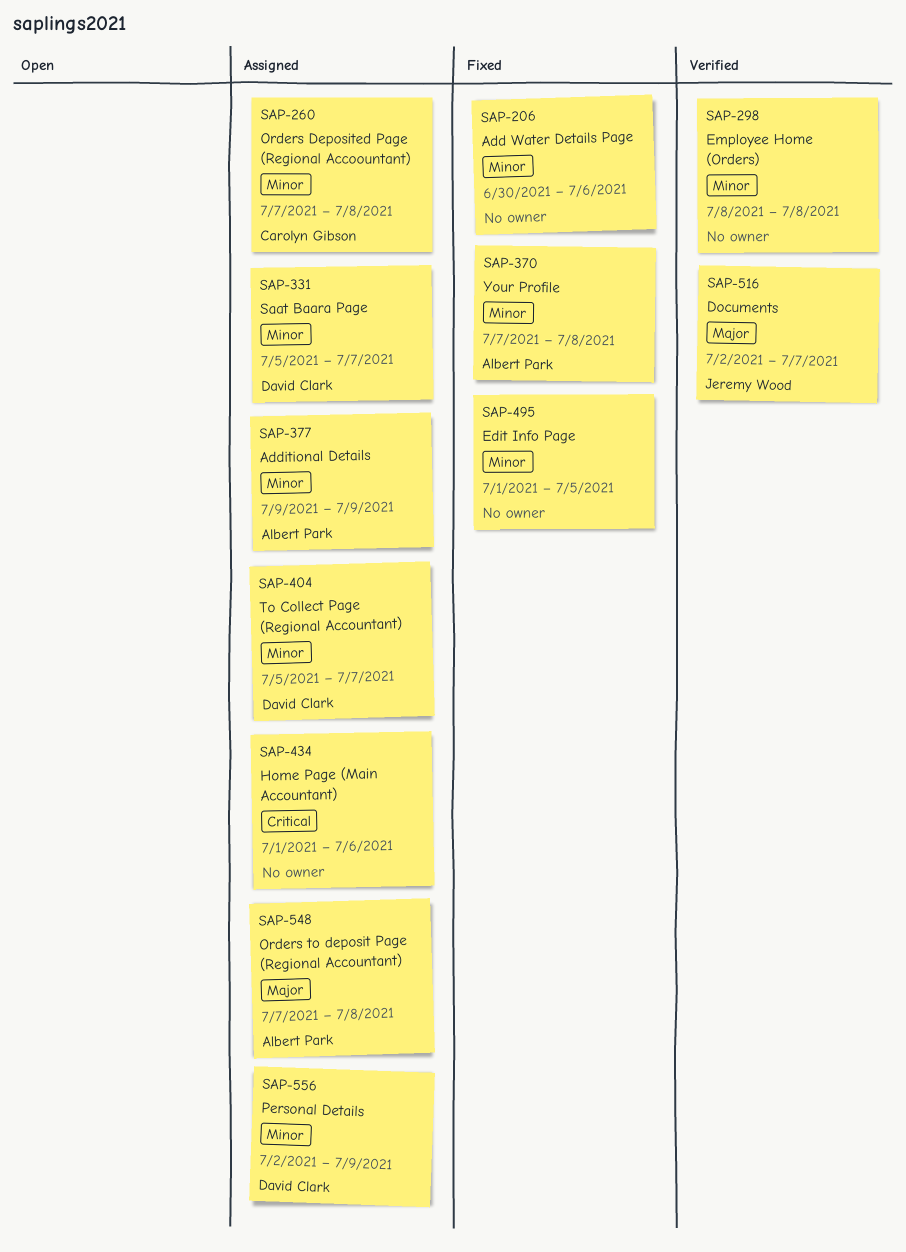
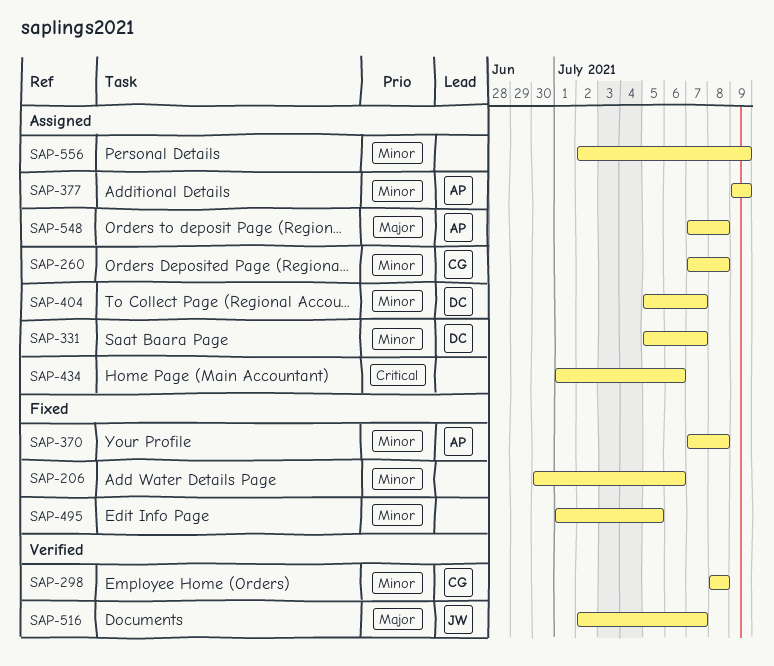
SAP-298, owner: none -> Carolyn Gibson
SAP-556, owner: David Clark -> none

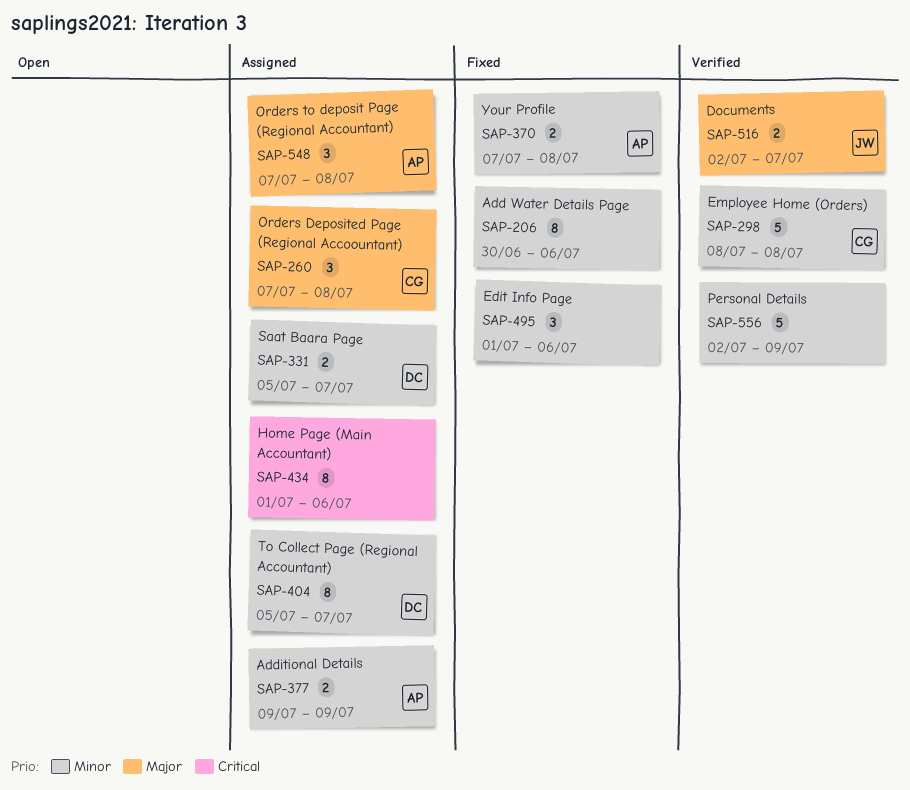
SAP-260, priority: Minor -> Major
SAP-495, due: Jul 5 -> Jul 6
SAP-556, status: Assigned -> Verified

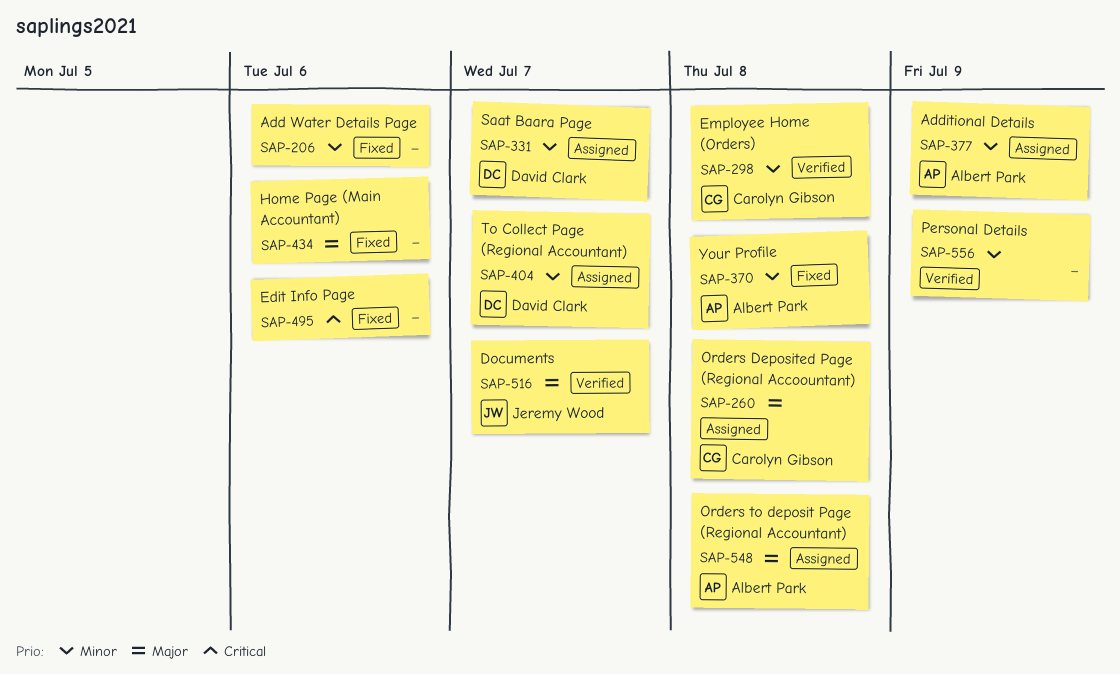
SAP-434, status: Assigned -> Fixed
SAP-434, priority: Critical -> Major
SAP-495, priority: Minor -> Critical

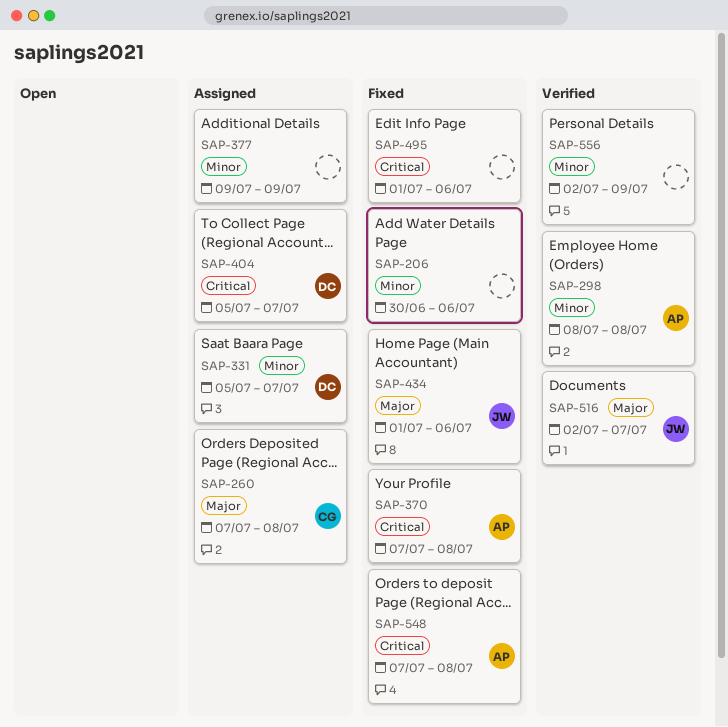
SAP-298, owner: Carolyn Gibson -> Albert Park
SAP-370, priority: Minor -> Critical
SAP-377, owner: Albert Park -> none
SAP-404, priority: Minor -> Critical
SAP-434, owner: none -> Jeremy Wood
SAP-548, status: Assigned -> Fixed
SAP-548, priority: Major -> Critical

